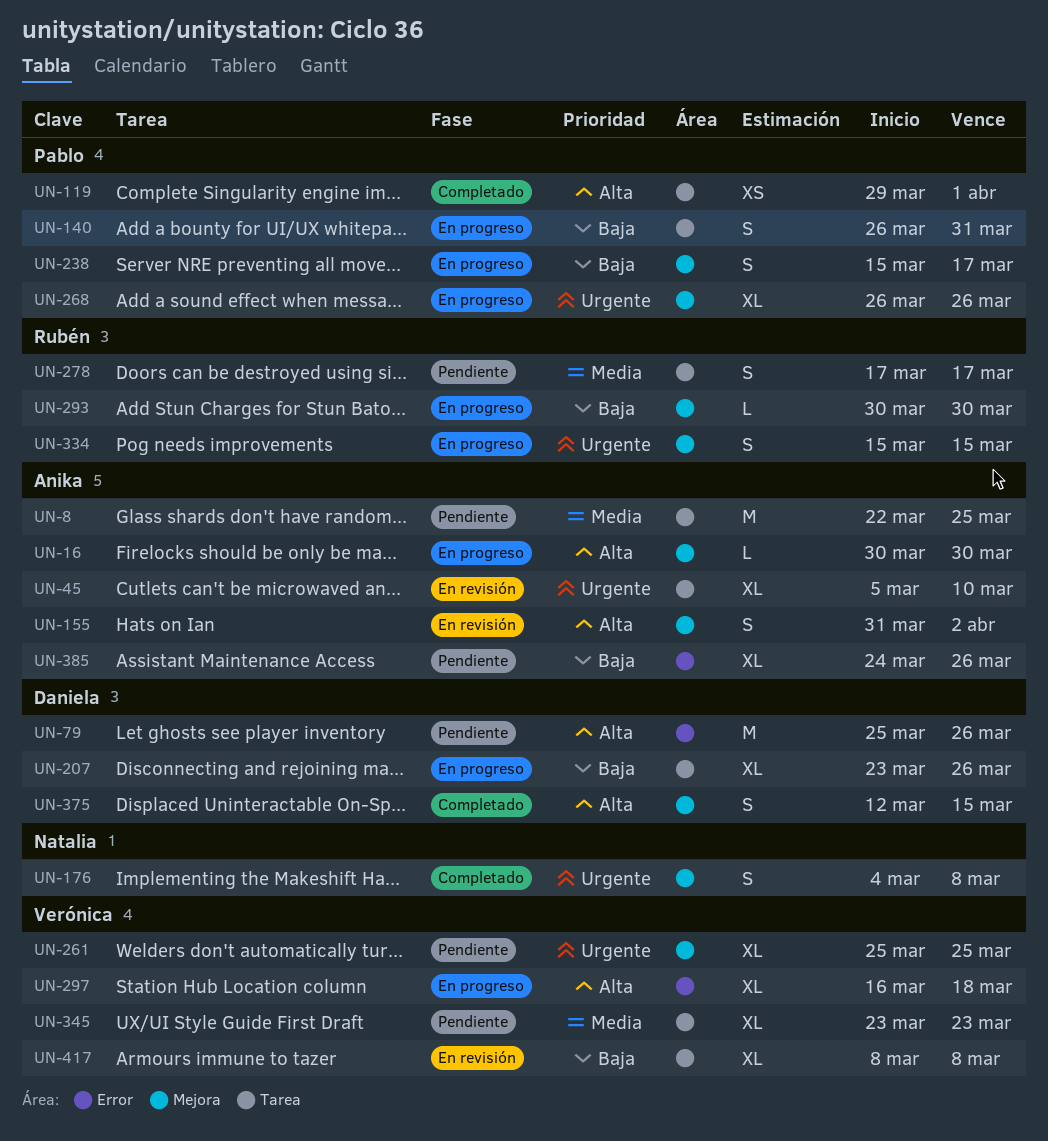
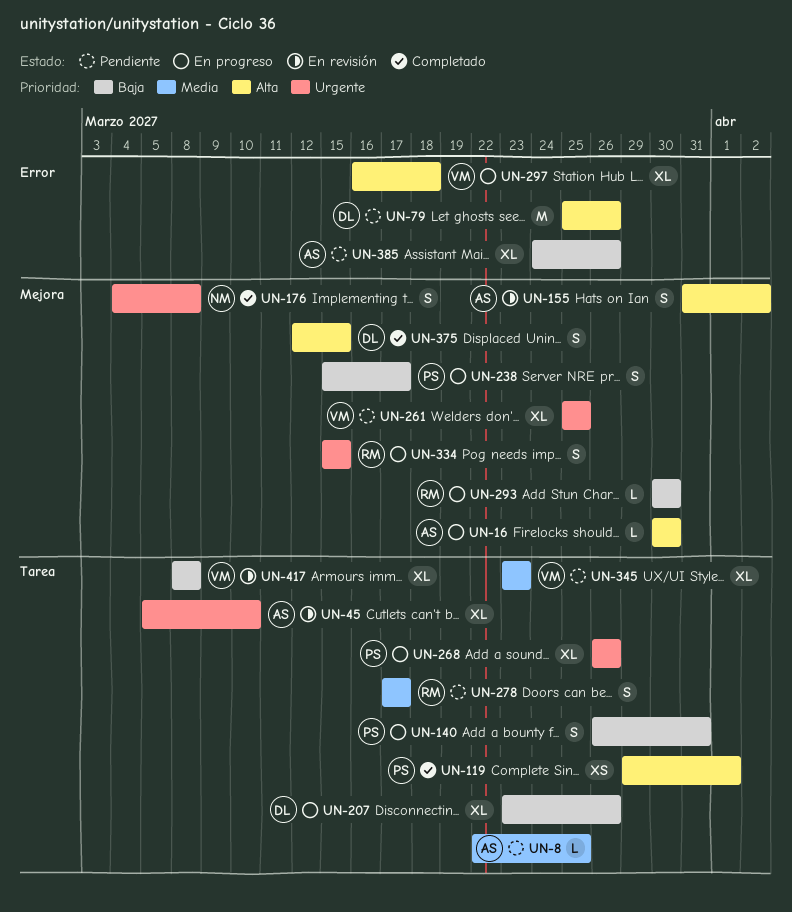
UN-8, estimate: M -> L
UN-268, label: Mejora -> Tarea

